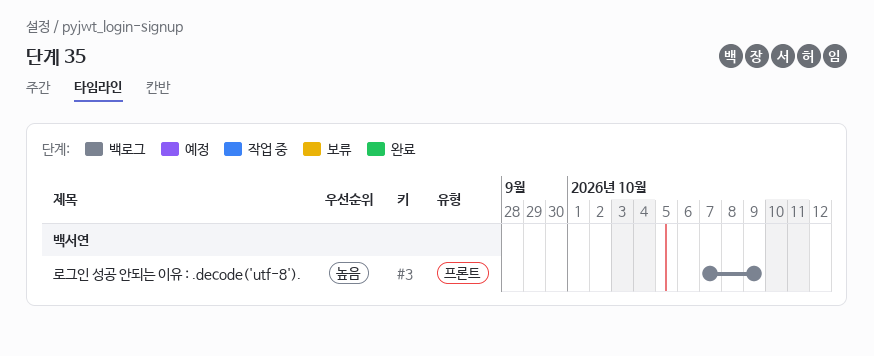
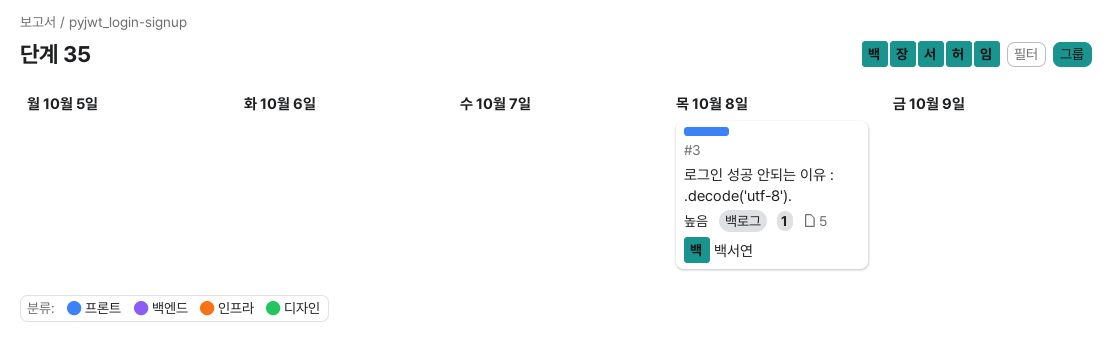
#3, due: Oct 9 -> Oct 8

